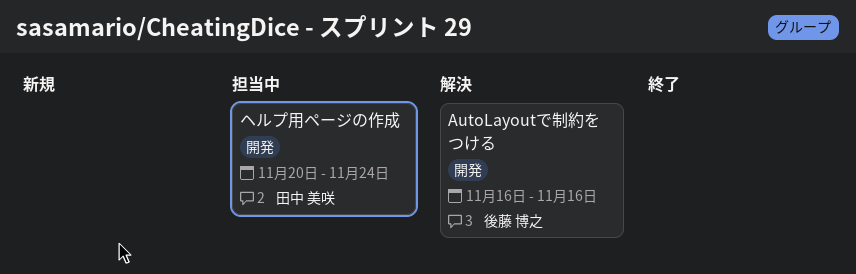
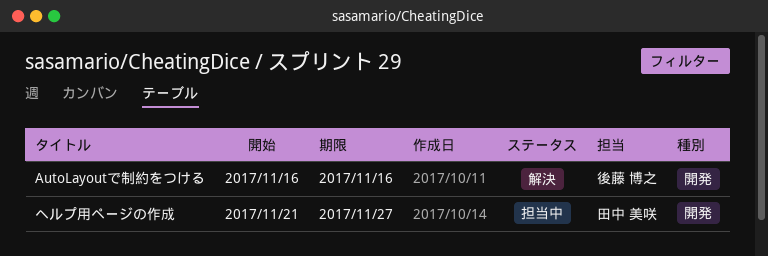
ヘルプ用ページの作成, start: Nov 20 -> Nov 21
ヘルプ用ページの作成, due: Nov 24 -> Nov 27

